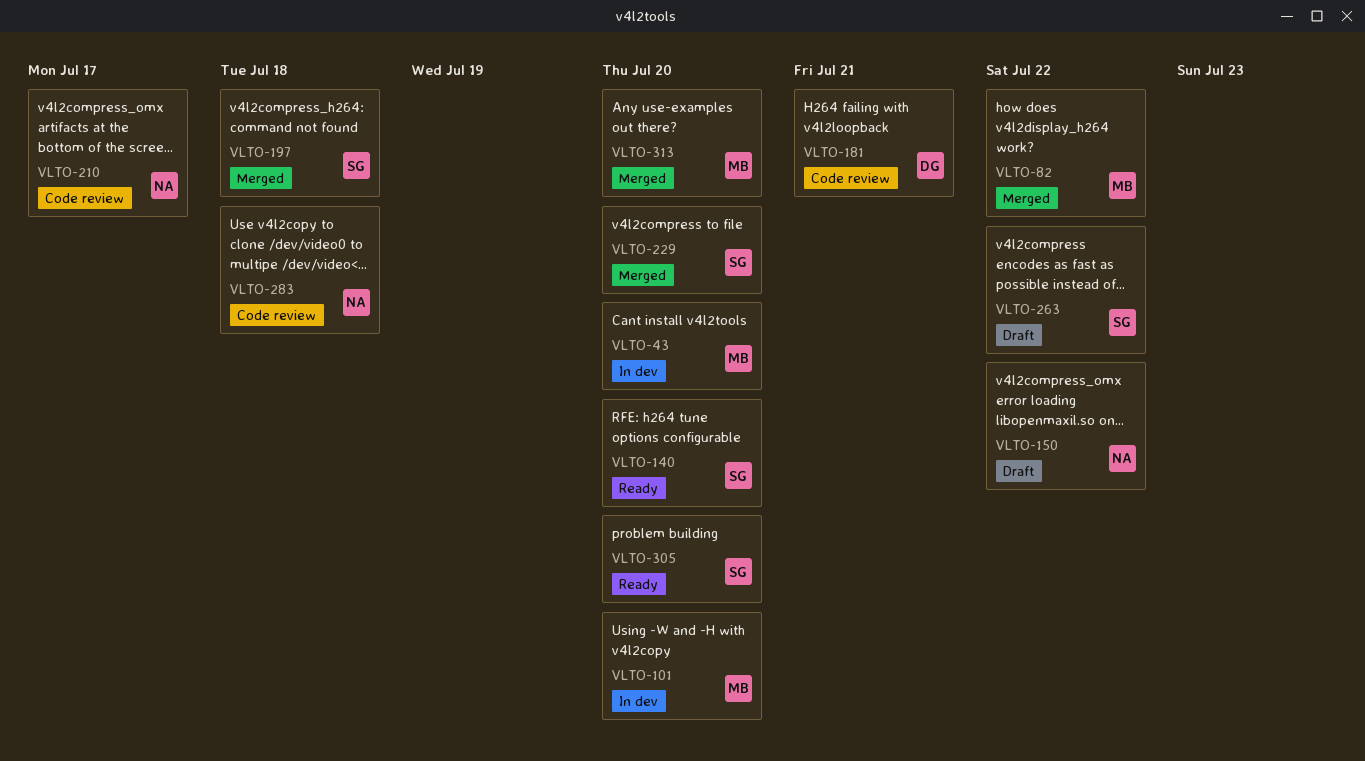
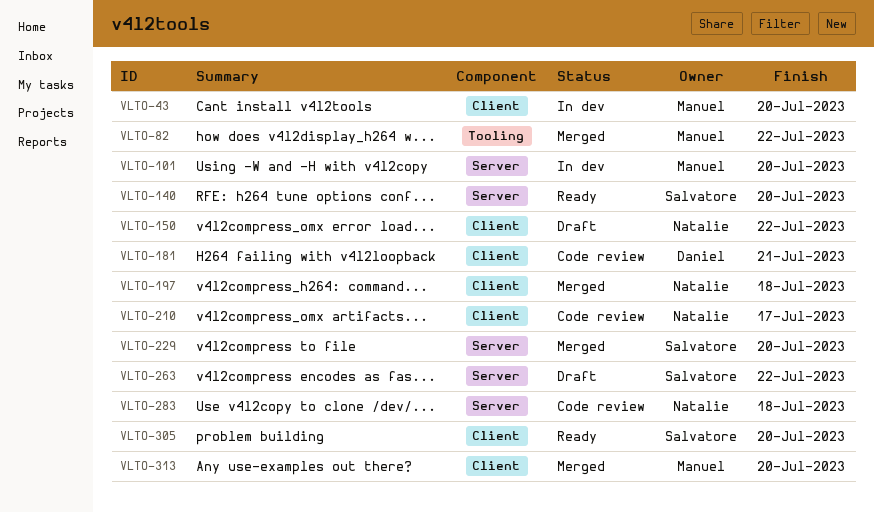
VLTO-197, owner: Salvatore -> Natalie

